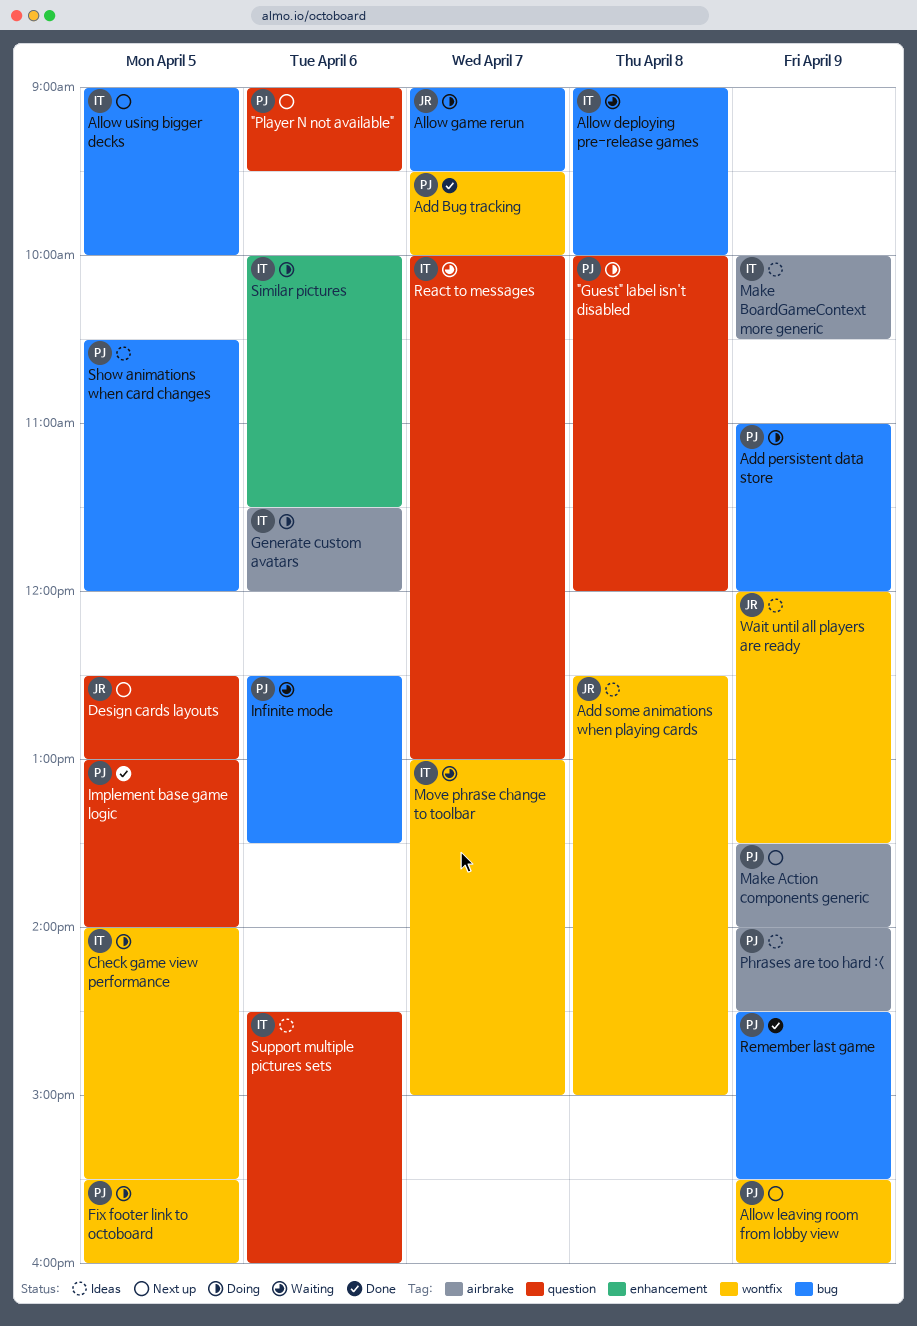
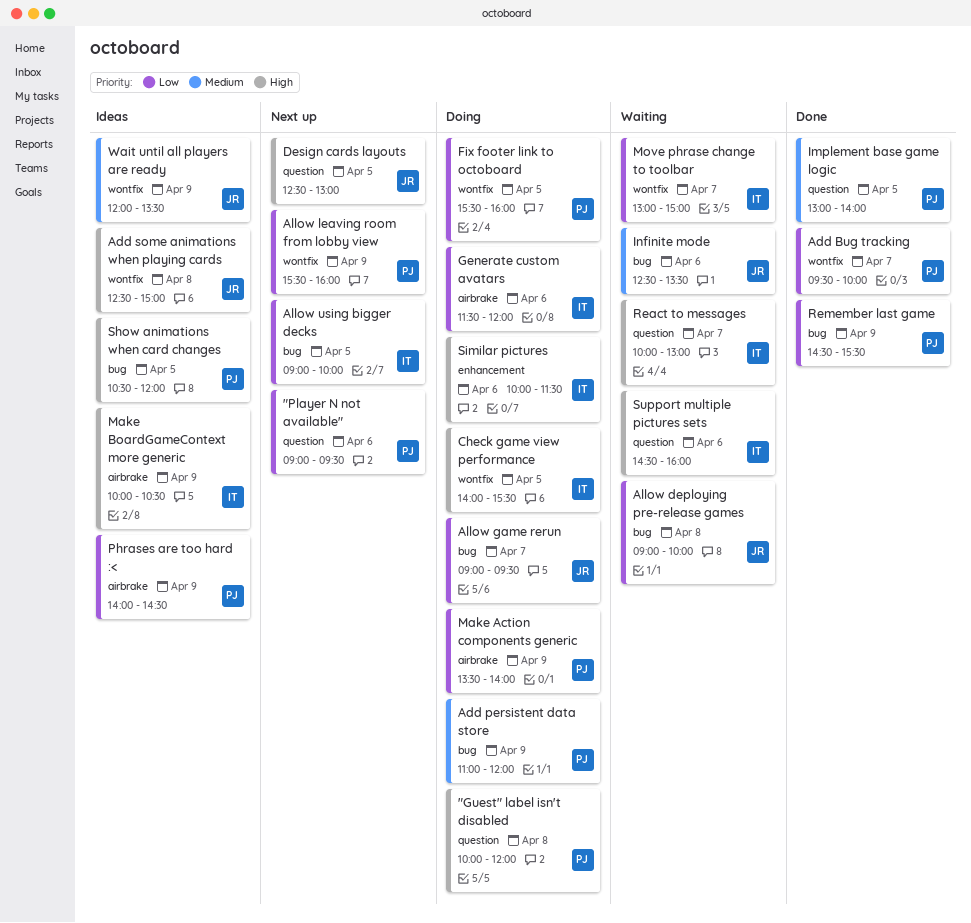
Allow deploying pre-release games, owner: IT -> JR
Infinite mode, owner: PJ -> JR
Make Action components generic, status: Next up -> Doing
Support multiple pictures sets, status: Ideas -> Waiting

